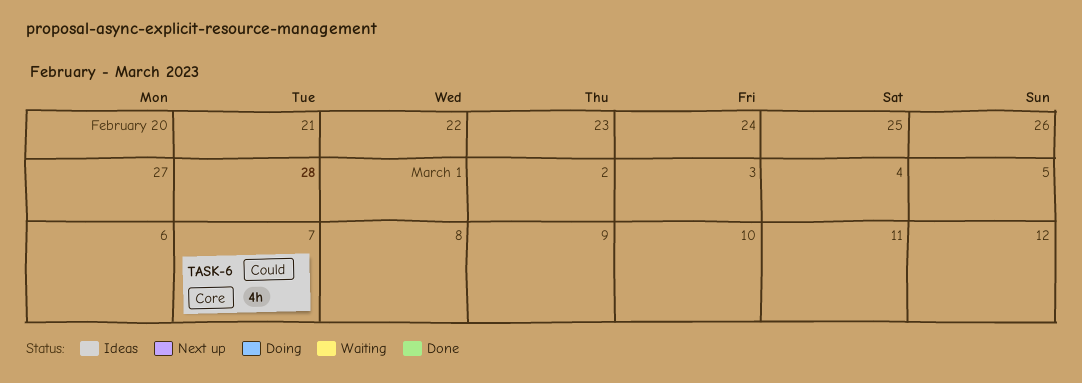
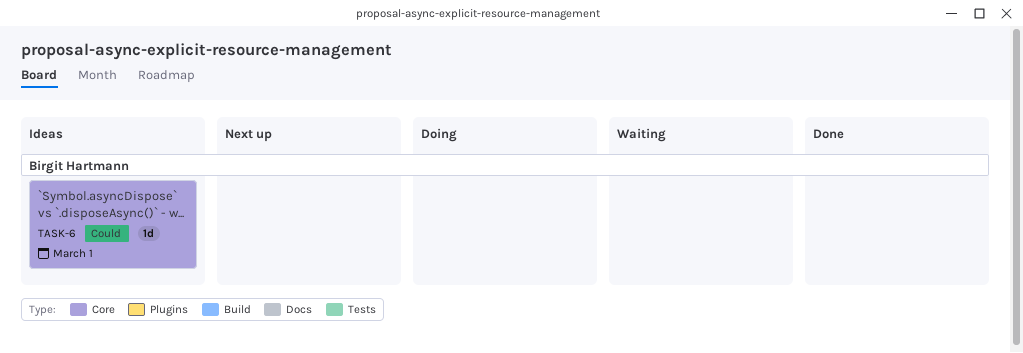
TASK-6, estimate: 4h -> 1d
TASK-6, due: Mar 7 -> Mar 1

